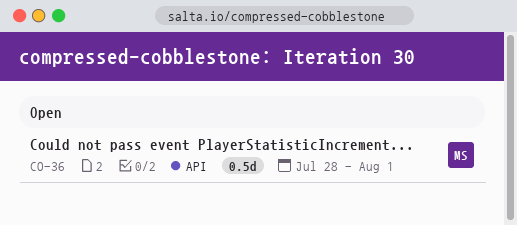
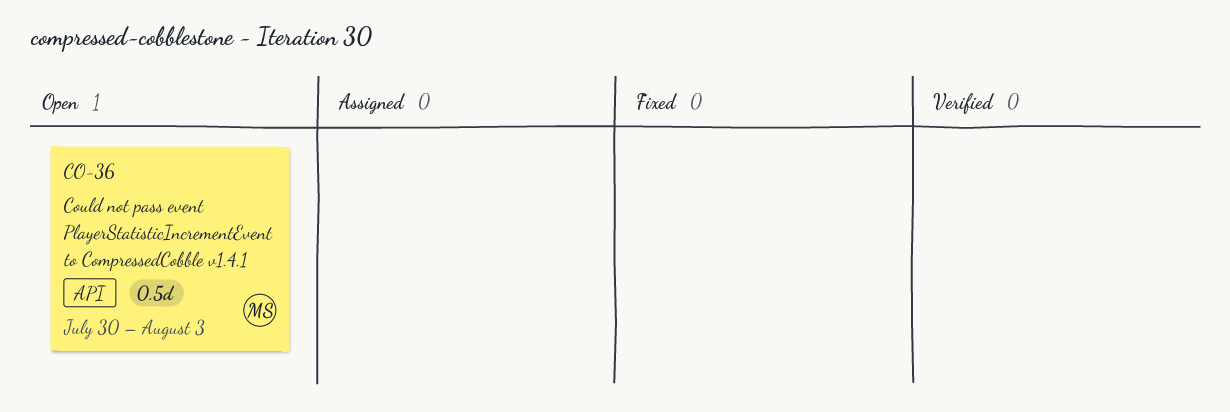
CO-36, start: Jul 28 -> Jul 30
CO-36, due: Aug 1 -> Aug 3

